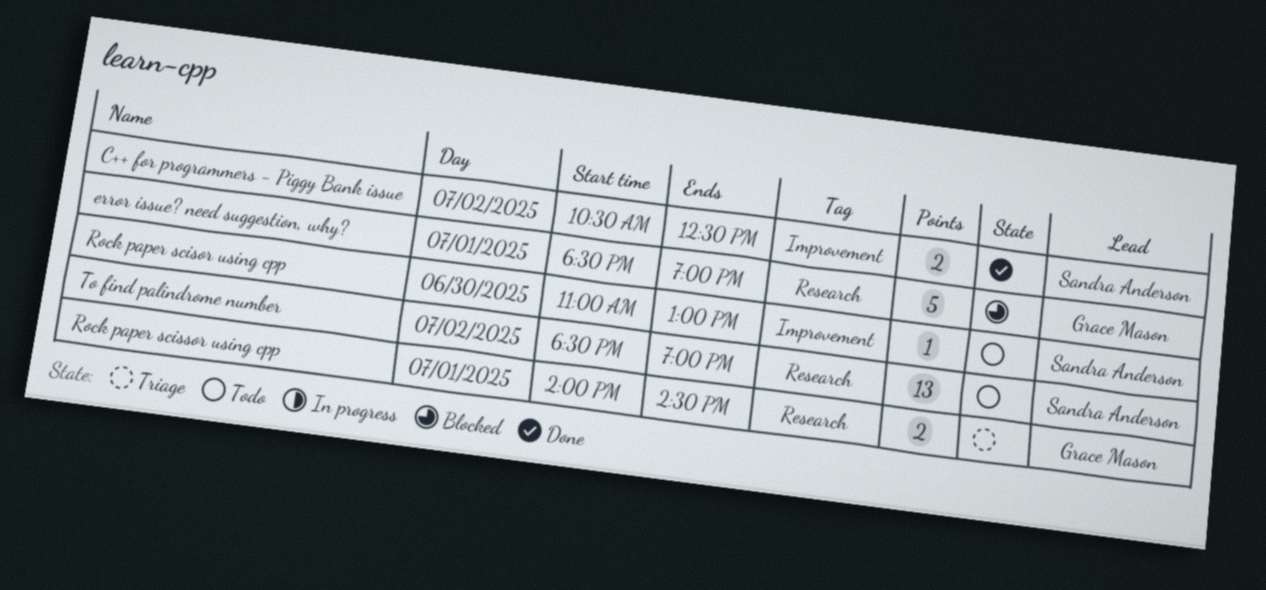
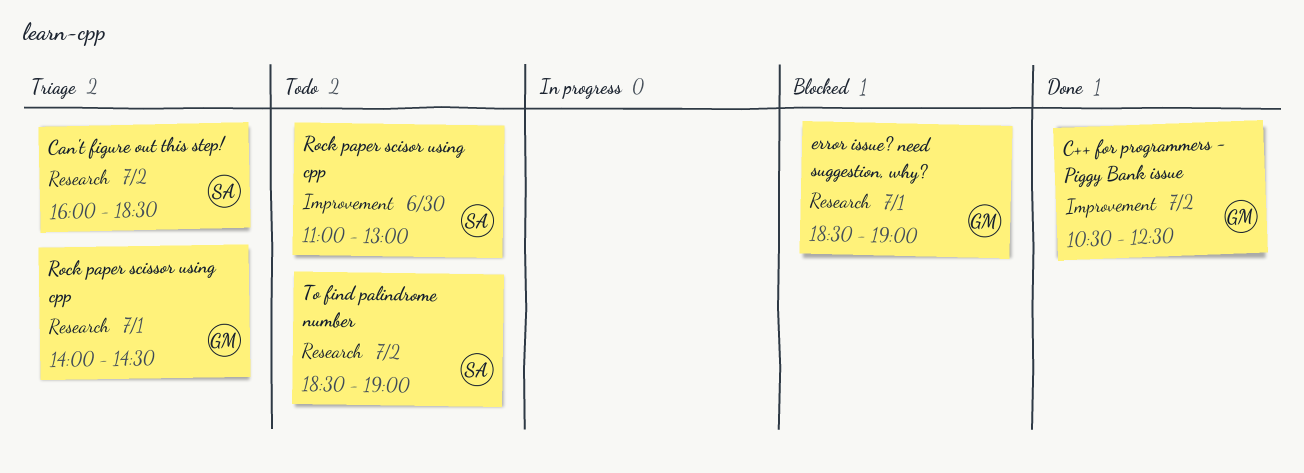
C++ for programmers - Piggy Bank issue, owner: Sandra Anderson -> Grace Mason
Can't figure out this step!: none -> present

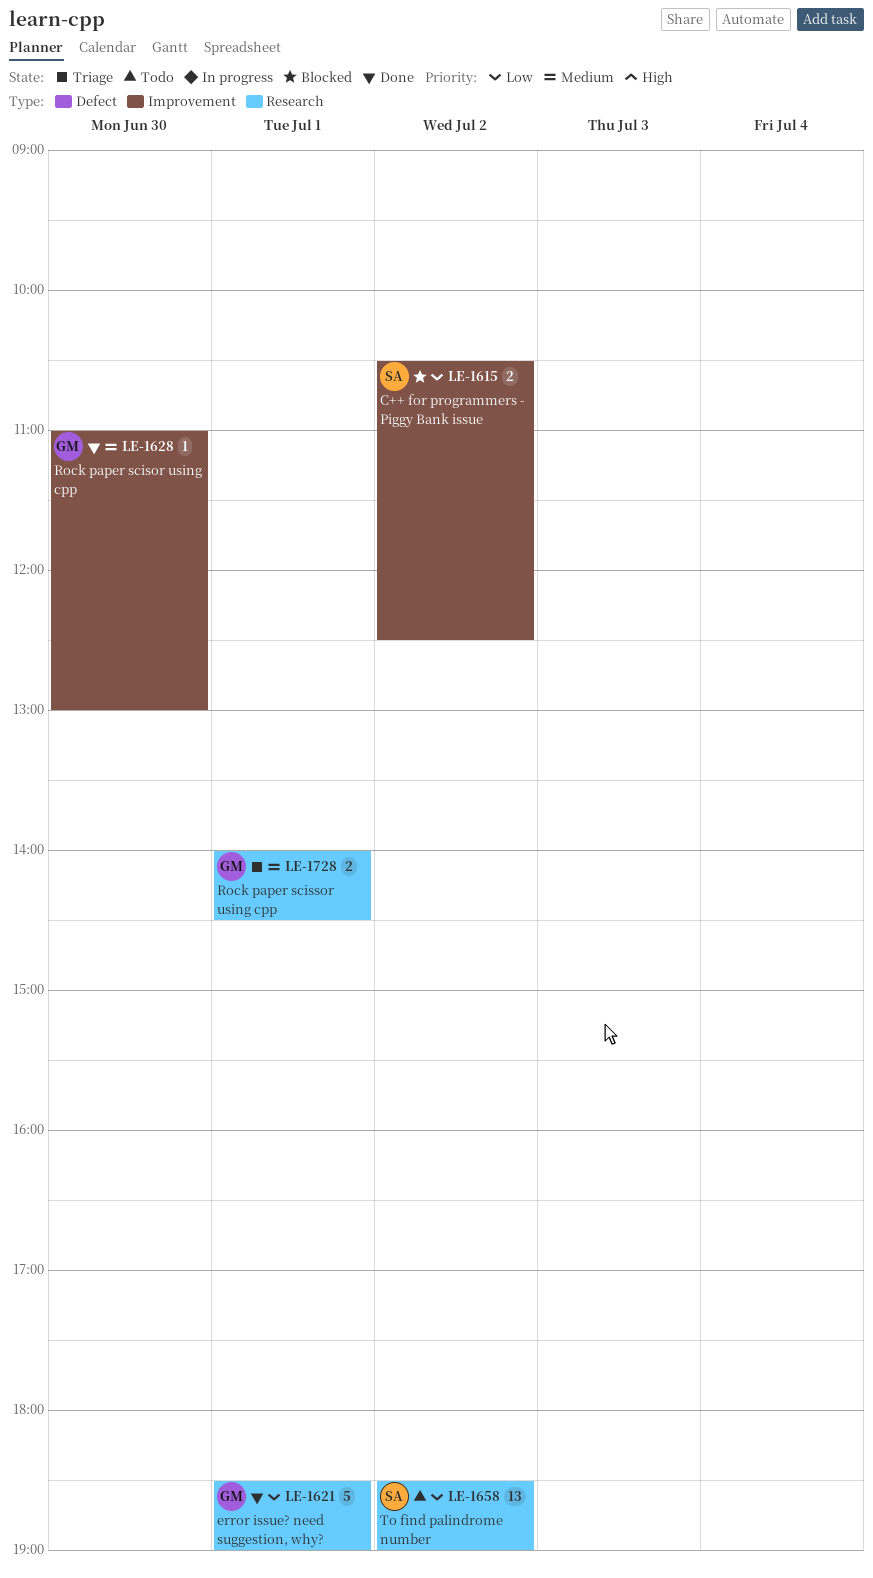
C++ for programmers - Piggy Bank issue, status: Done -> Blocked
C++ for programmers - Piggy Bank issue, owner: GM -> SA
Can't figure out this step!: present -> none
error issue? need suggestion, why?, status: Blocked -> Done
Rock paper scisor using cpp, status: Todo -> Done
Rock paper scisor using cpp, owner: SA -> GM

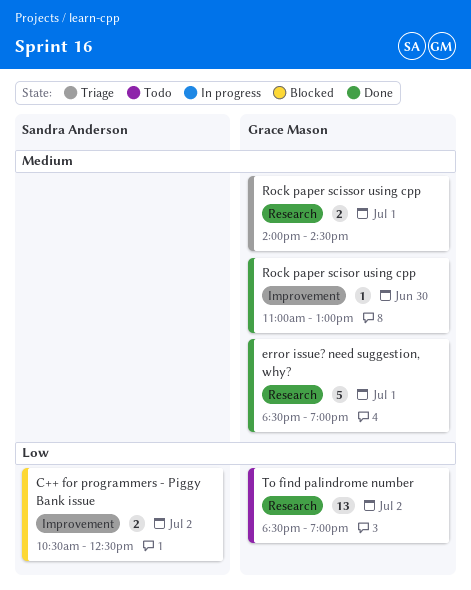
error issue? need suggestion, why?, priority: Low -> Medium
To find palindrome number, owner: Sandra Anderson -> Grace Mason

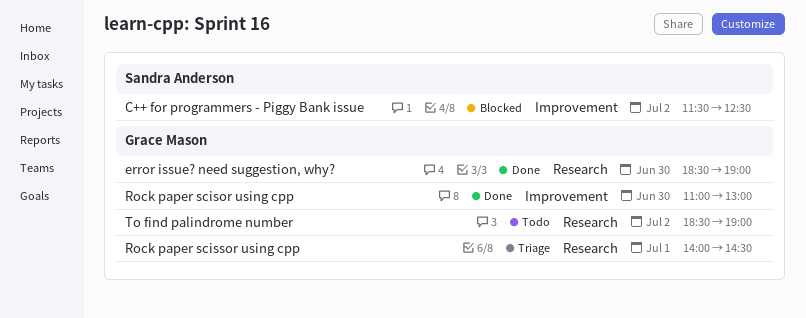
C++ for programmers - Piggy Bank issue, begins: 10:30 -> 11:30
error issue? need suggestion, why?, day: Jul 1 -> Jun 30

